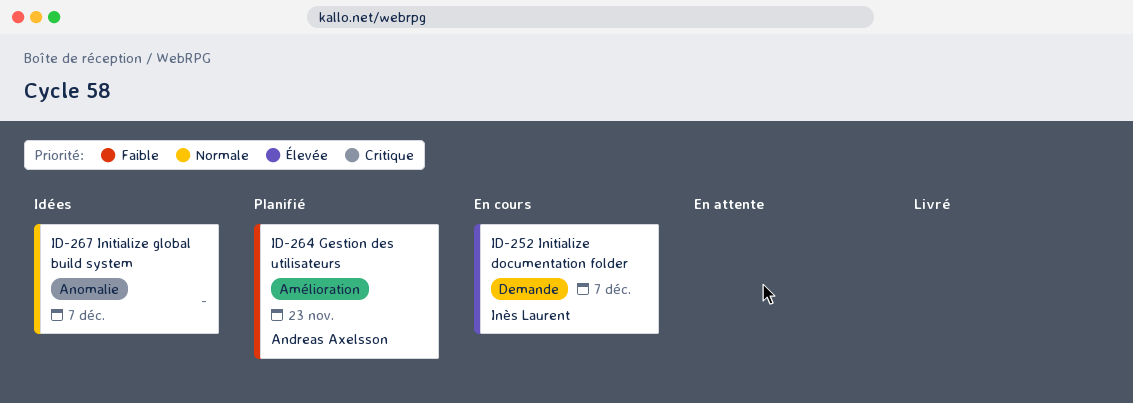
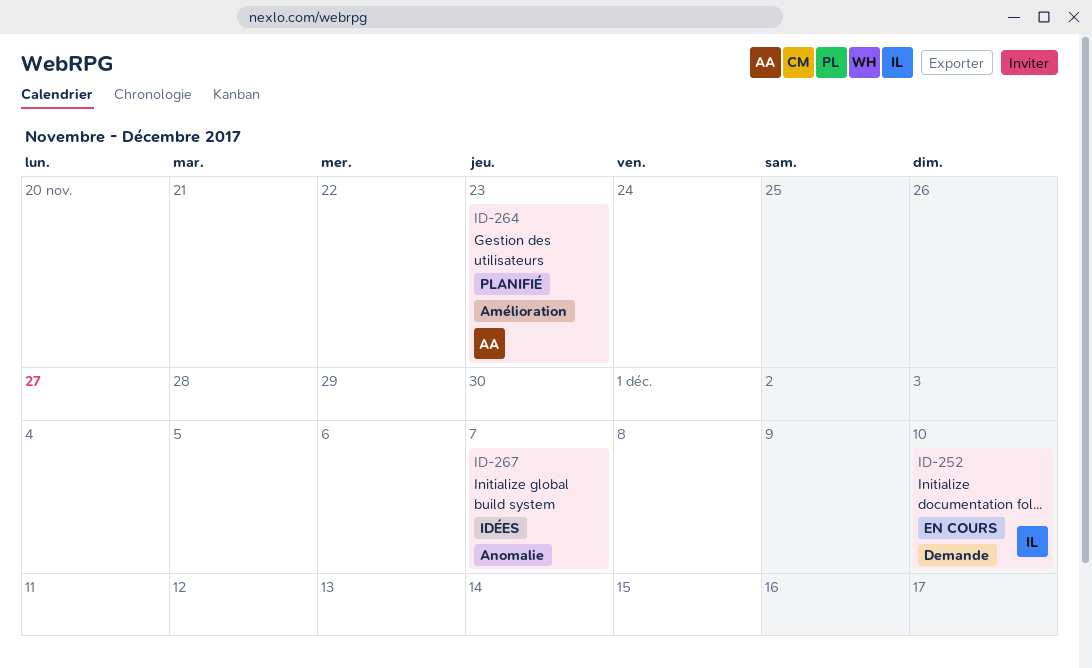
ID-252, due: Dec 7 -> Dec 10

